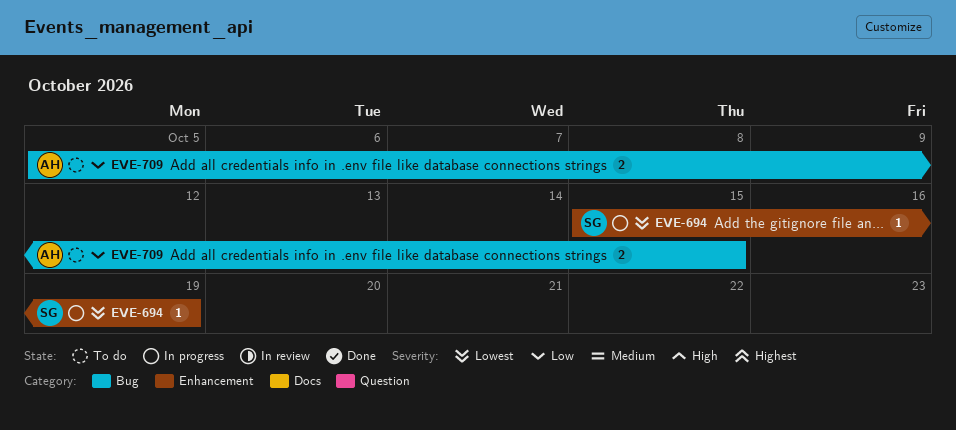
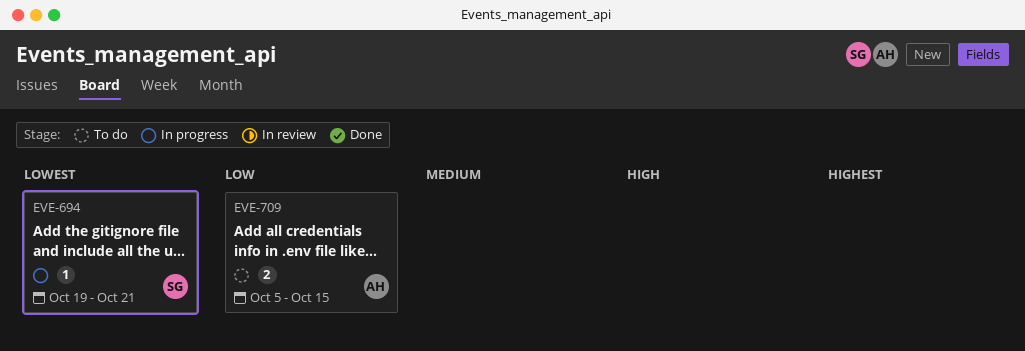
EVE-694, start: Oct 15 -> Oct 19
EVE-694, due: Oct 19 -> Oct 21

